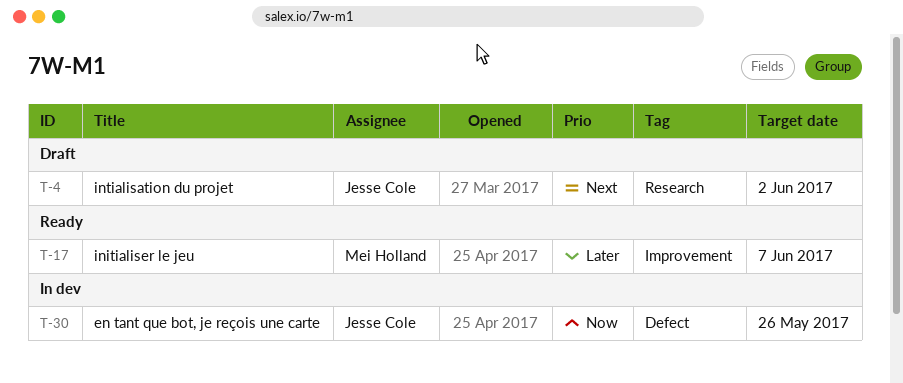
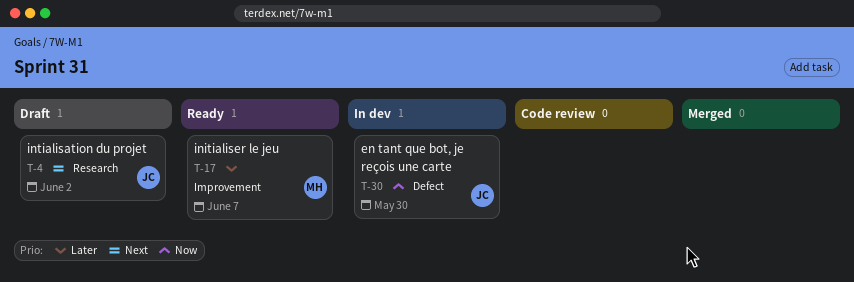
T-30, due: May 26 -> May 30

